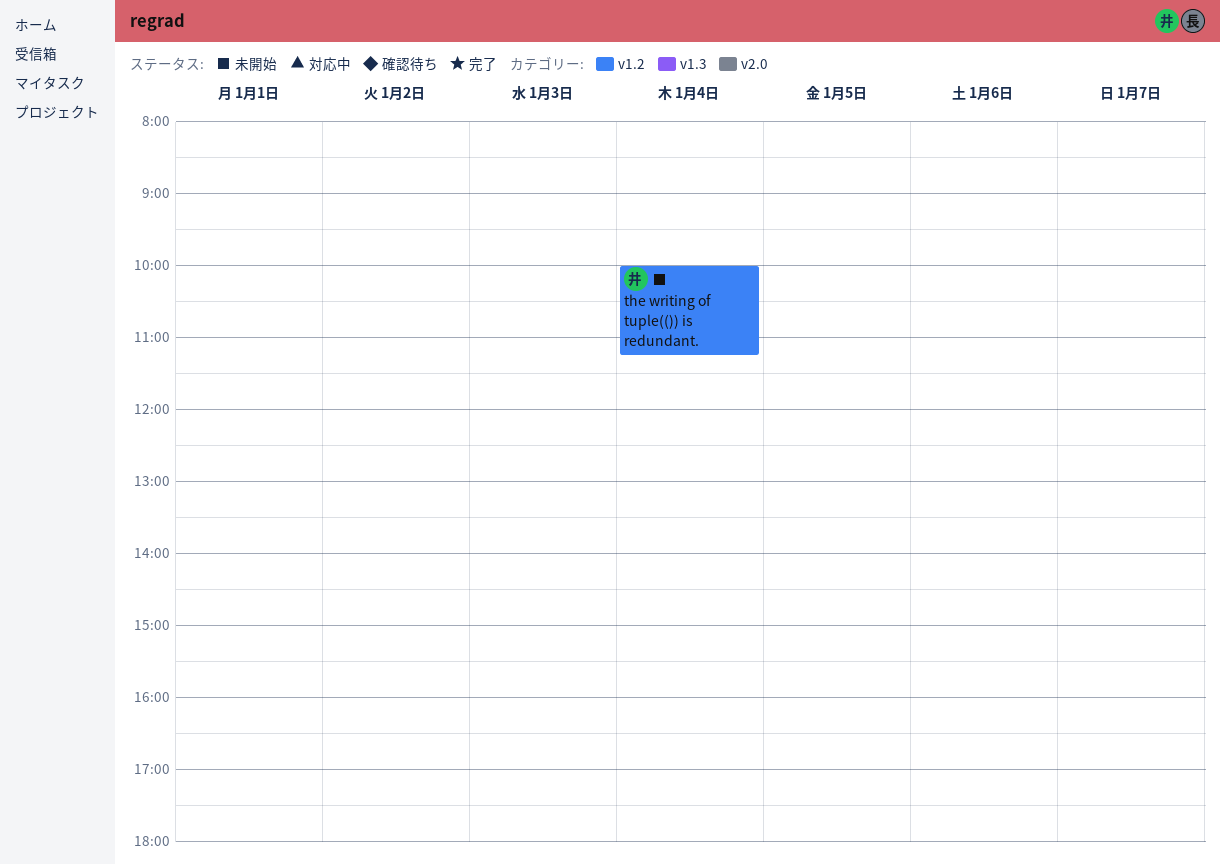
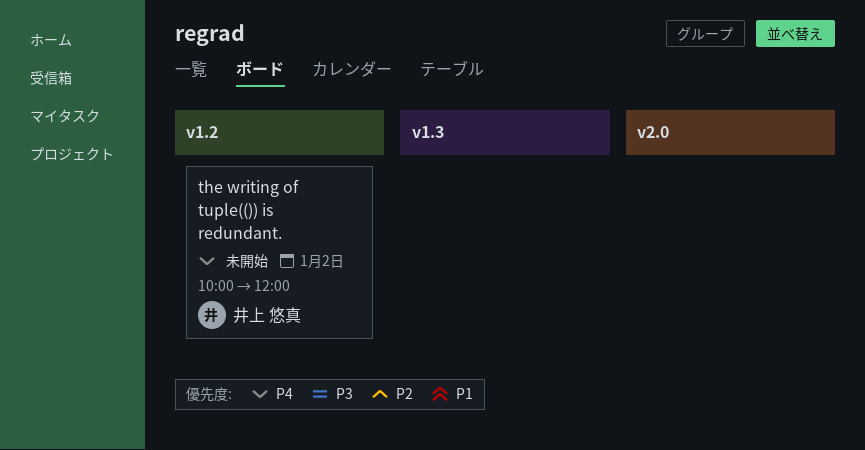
the writing of tuple(()) is redundant., day: Jan 4 -> Jan 2
the writing of tuple(()) is redundant., ends: 11:15 -> 12:00

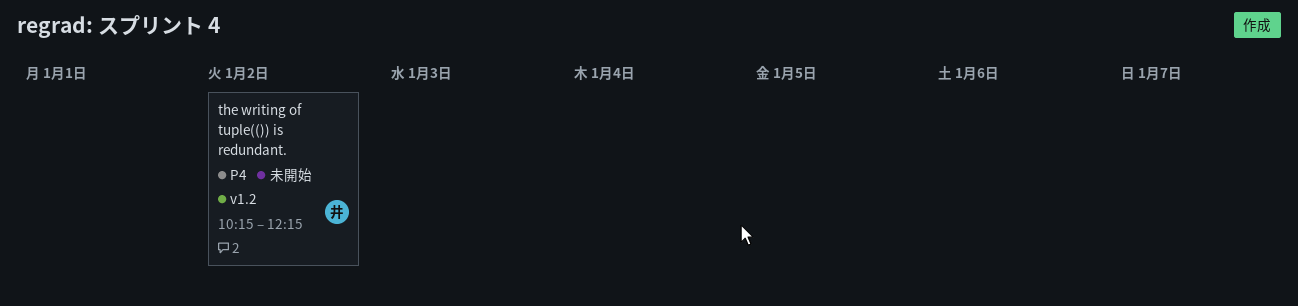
the writing of tuple(()) is redundant., begins: 10:00 -> 10:15
the writing of tuple(()) is redundant., ends: 12:00 -> 12:15

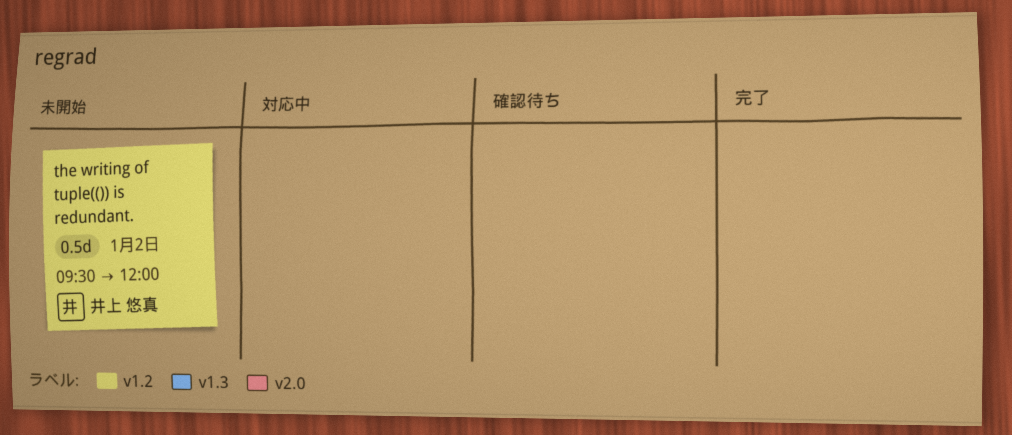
the writing of tuple(()) is redundant., begins: 10:15 -> 09:30
the writing of tuple(()) is redundant., ends: 12:15 -> 12:00

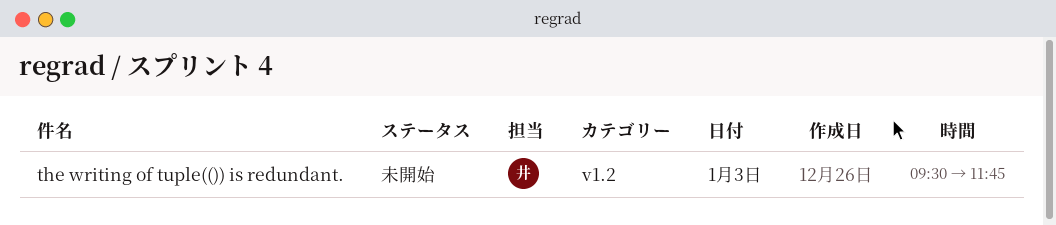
the writing of tuple(()) is redundant., day: Jan 2 -> Jan 3
the writing of tuple(()) is redundant., ends: 12:00 -> 11:45

